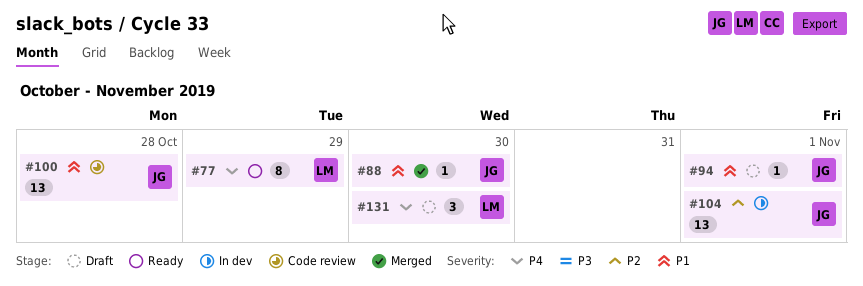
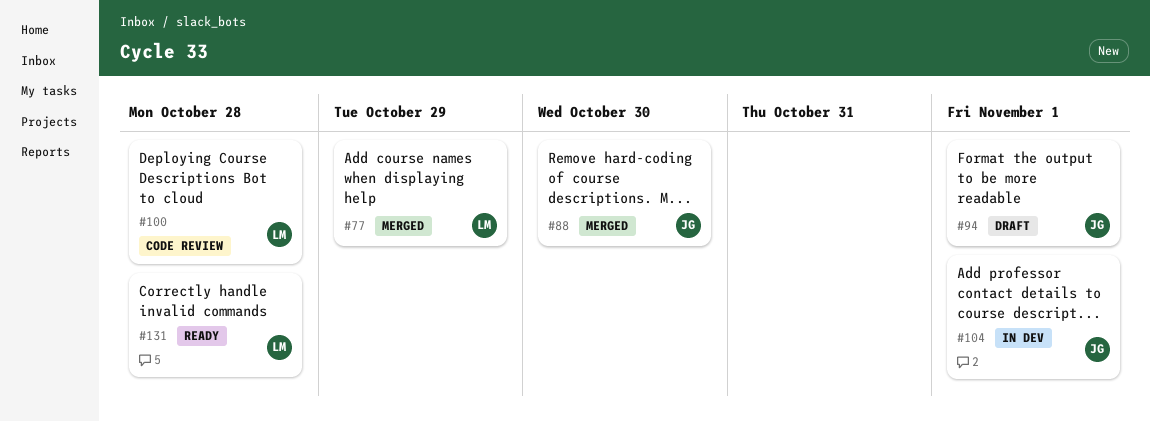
#77, status: Ready -> Merged
#100, owner: JG -> LM
#131, status: Draft -> Ready
#131, due: Oct 30 -> Oct 28

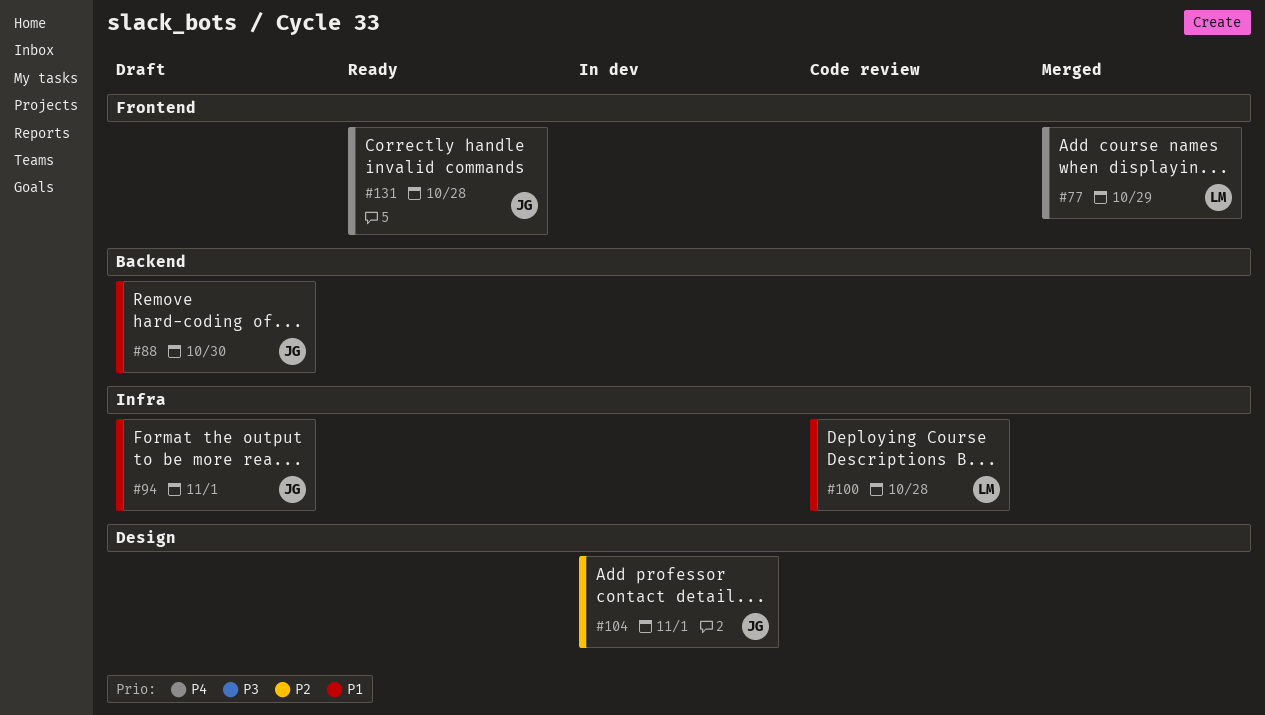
#88, status: Merged -> Draft
#131, owner: LM -> JG

